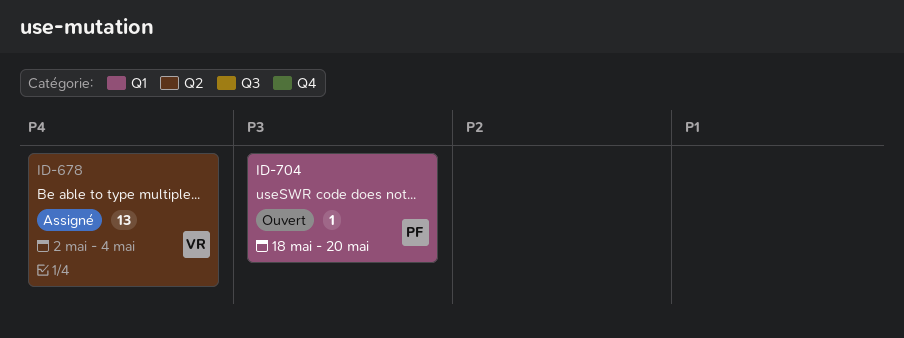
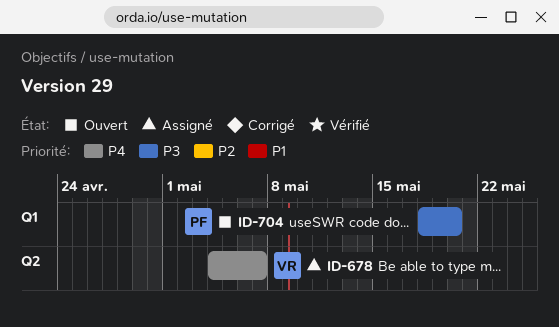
ID-678, start: May 2 -> May 4
ID-678, due: May 4 -> May 7

